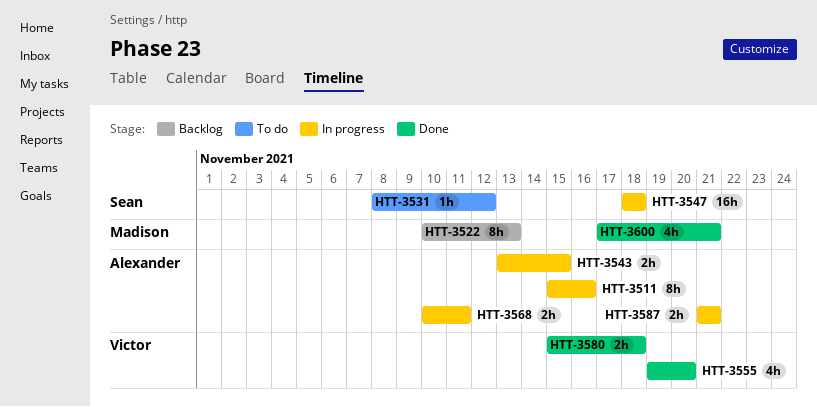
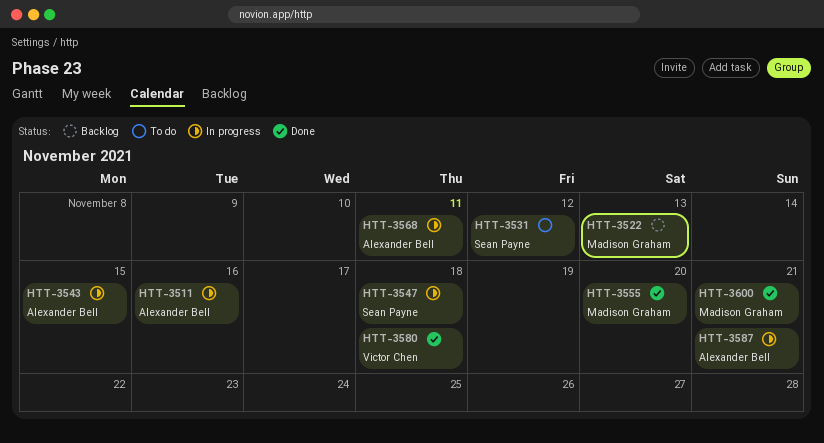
HTT-3555, owner: Victor Chen -> Madison Graham

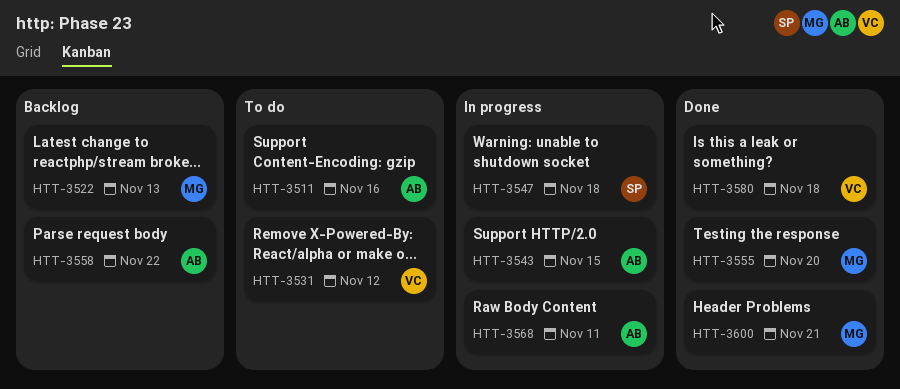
HTT-3511, status: In progress -> To do
HTT-3531, owner: Sean Payne -> Victor Chen
HTT-3558: none -> present
HTT-3587: present -> none

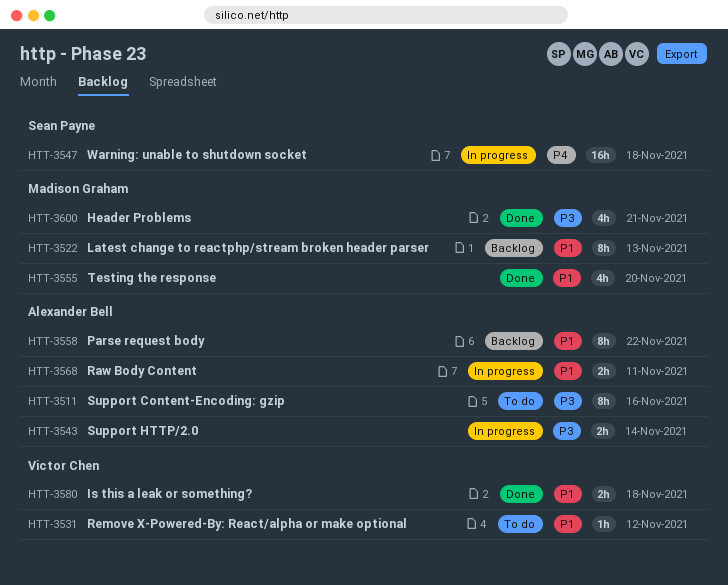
HTT-3543, due: Nov 15 -> Nov 14

